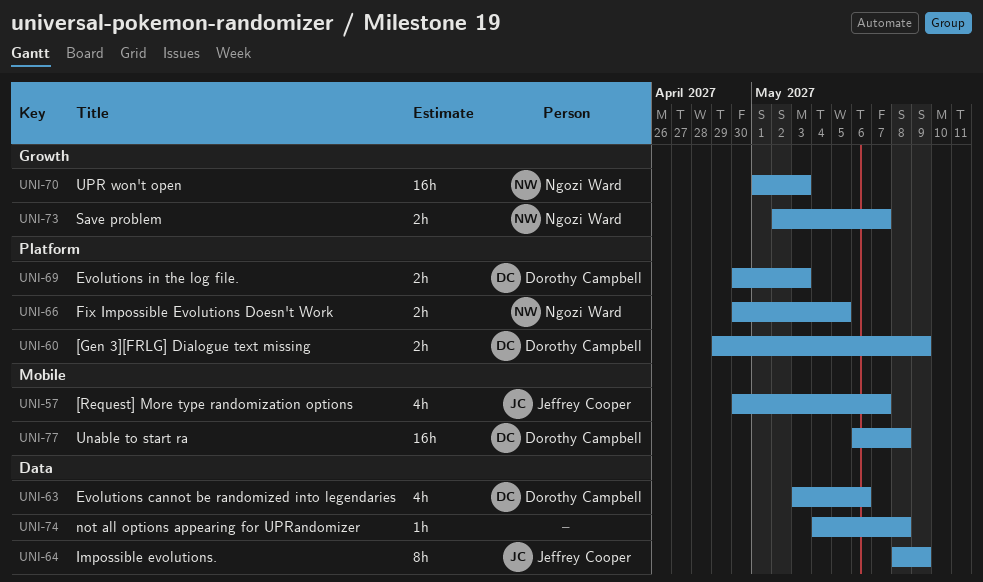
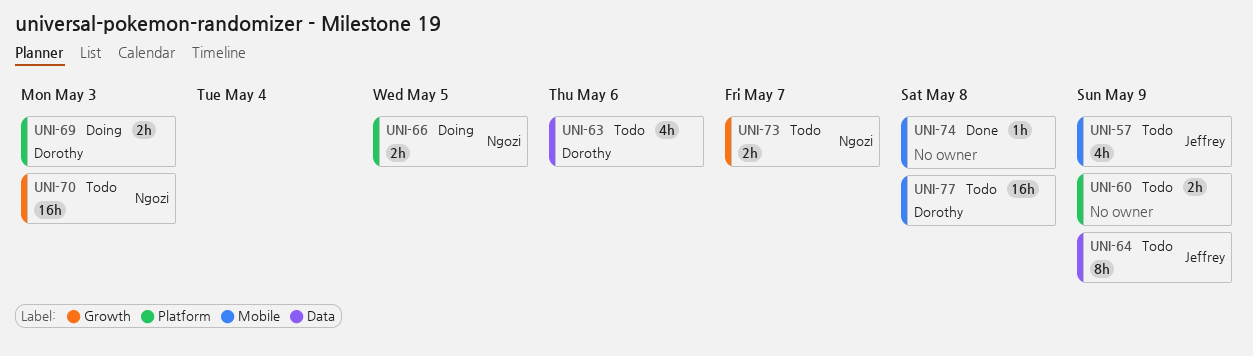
UNI-57, due: May 7 -> May 9
UNI-60, owner: Dorothy Campbell -> none
UNI-74, label: Data -> Mobile

